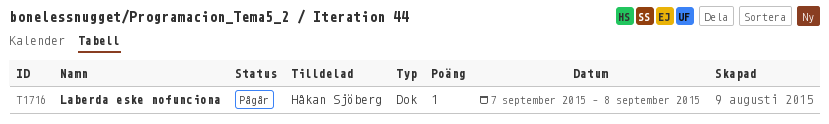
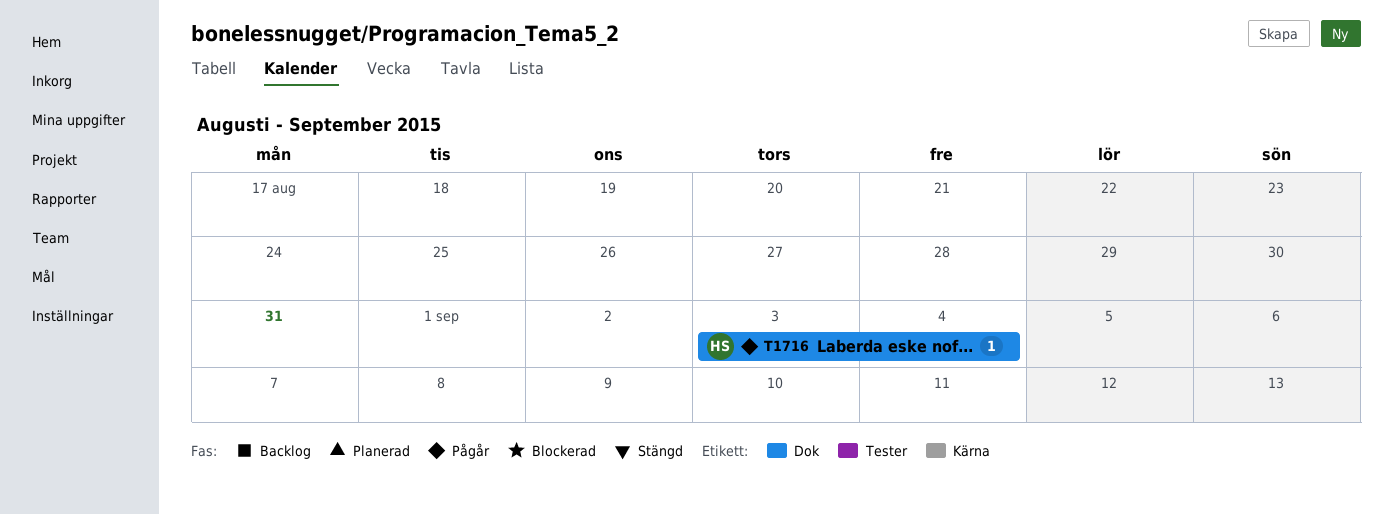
T1716, start: Sep 7 -> Sep 3
T1716, due: Sep 8 -> Sep 4

